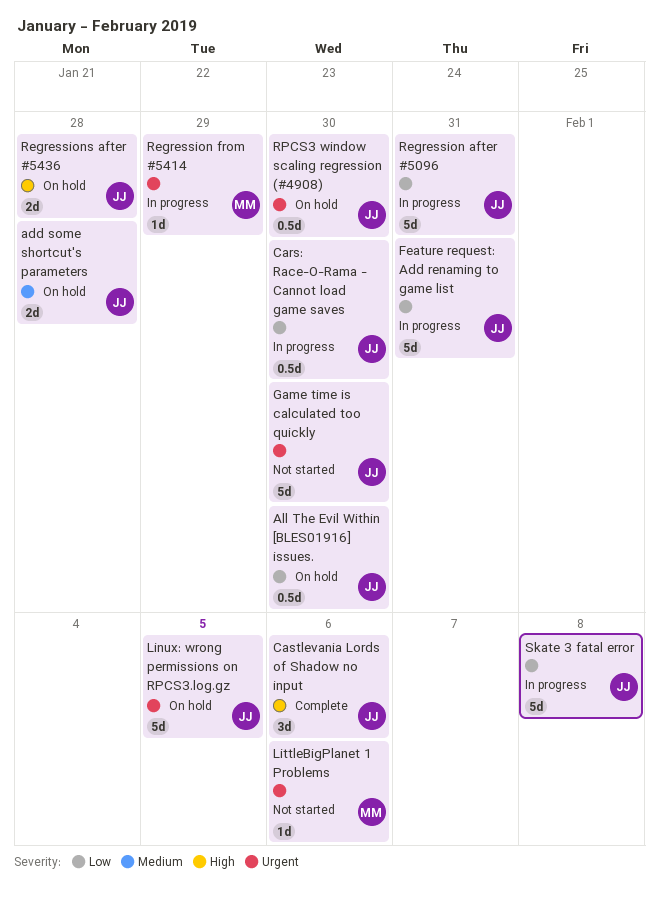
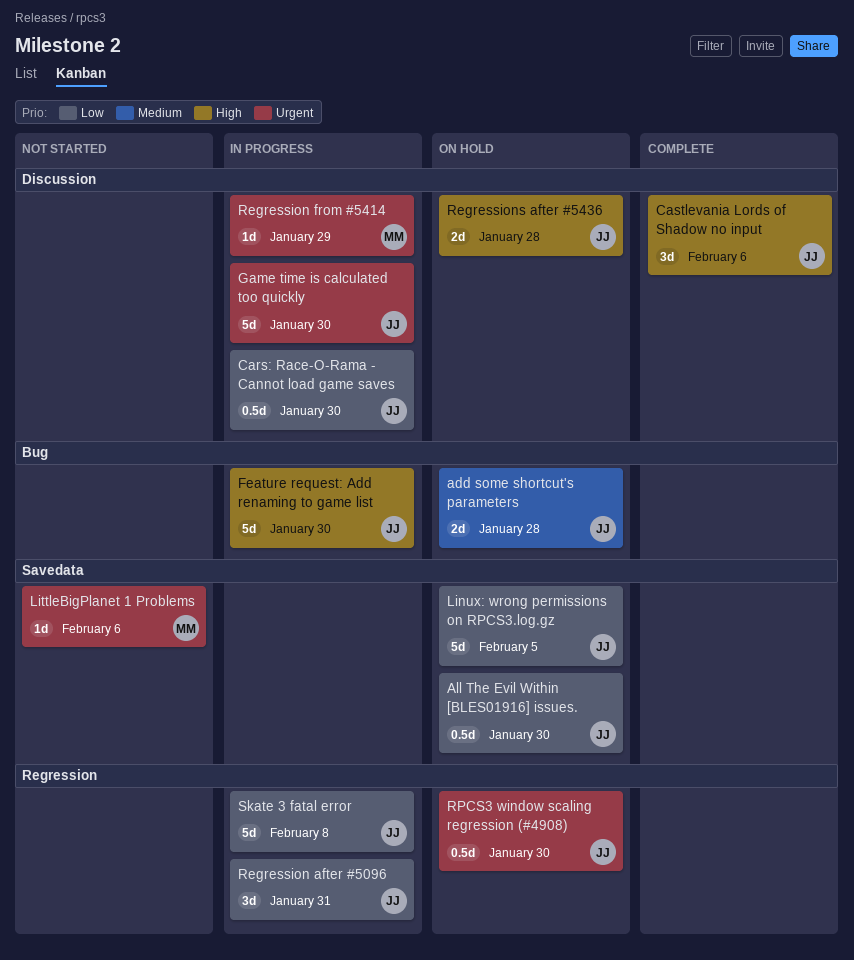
Feature request: Add renaming to game list, priority: Low -> High
Feature request: Add renaming to game list, due: Jan 31 -> Jan 30
Game time is calculated too quickly, status: Not started -> In progress
Linux: wrong permissions on RPCS3.log.gz, priority: Urgent -> Low
Regression after #5096, estimate: 5d -> 3d

